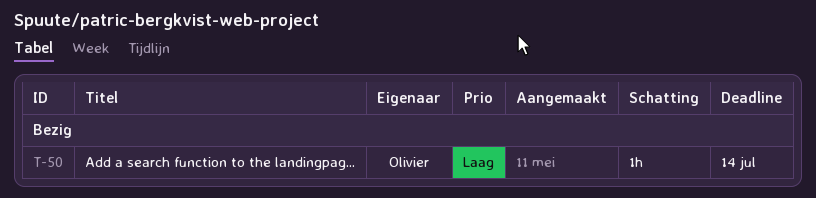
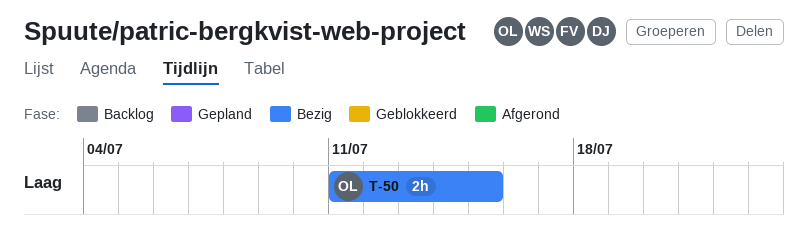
T-50, estimate: 1h -> 2h
T-50, due: Jul 14 -> Jul 15

